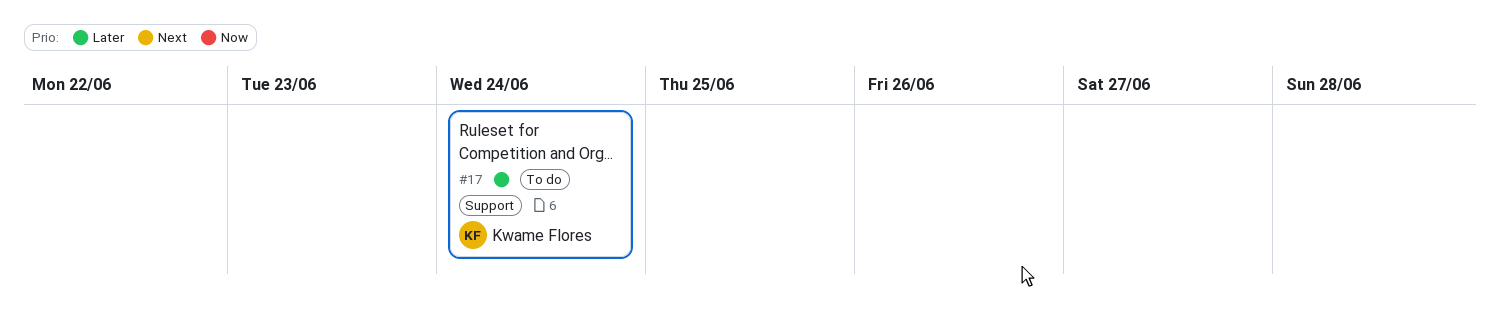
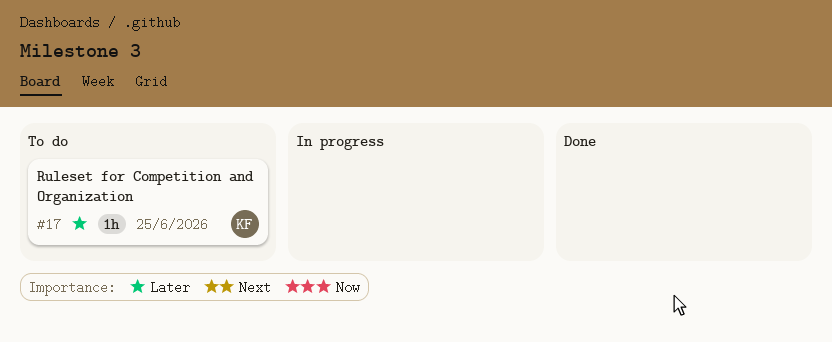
#17, due: Jun 24 -> Jun 25

